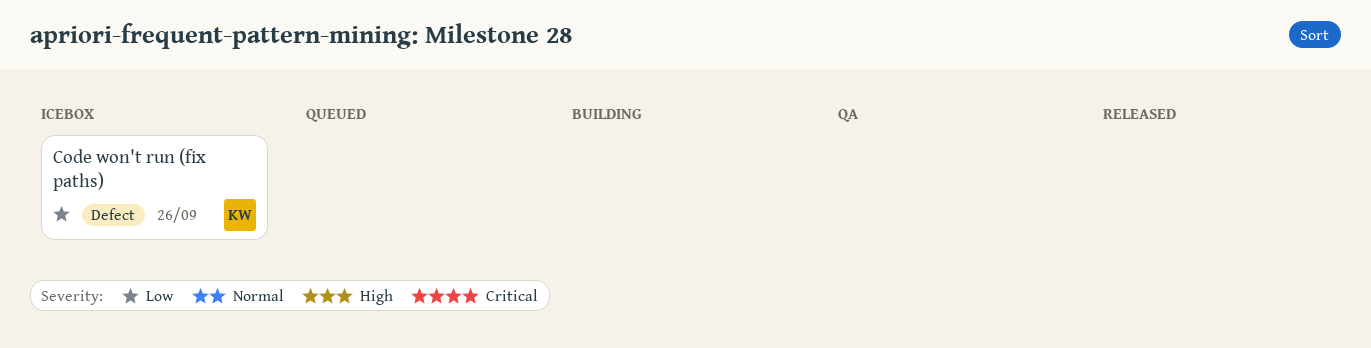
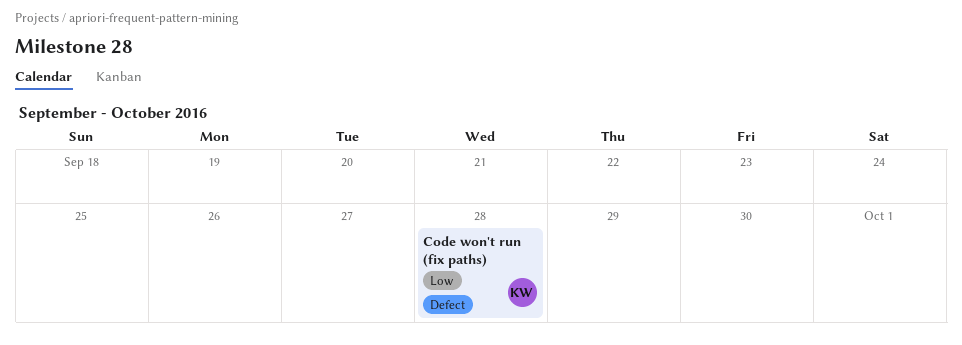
Code won't run (fix paths), due: Sep 26 -> Sep 28

